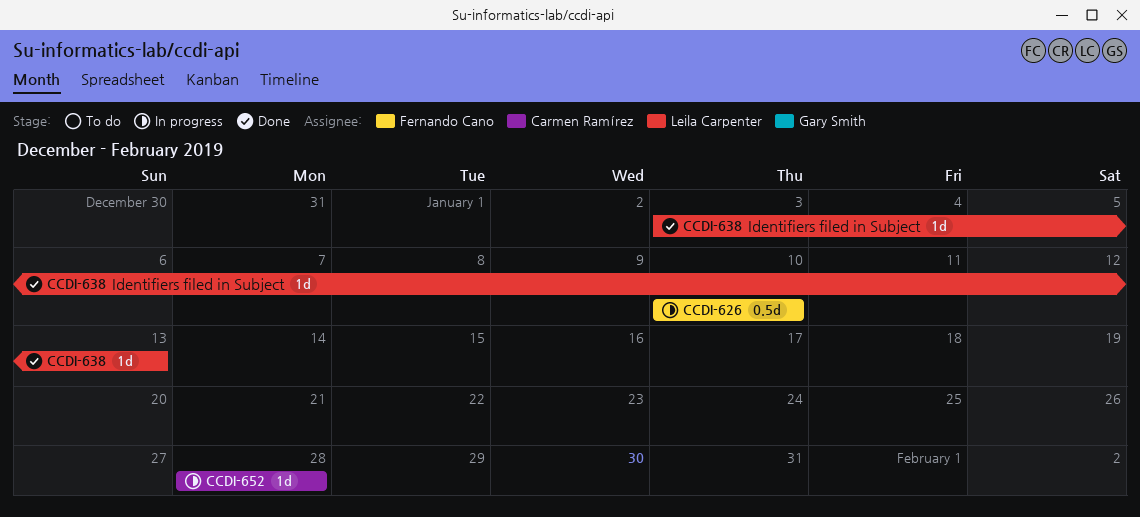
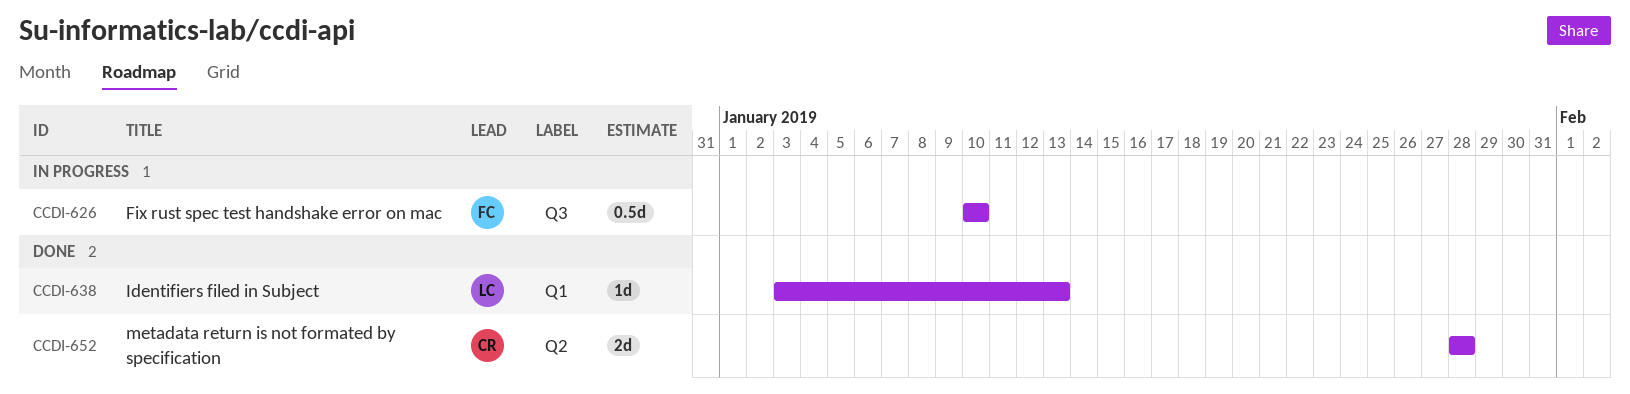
CCDI-652, status: In progress -> Done
CCDI-652, estimate: 1d -> 2d

